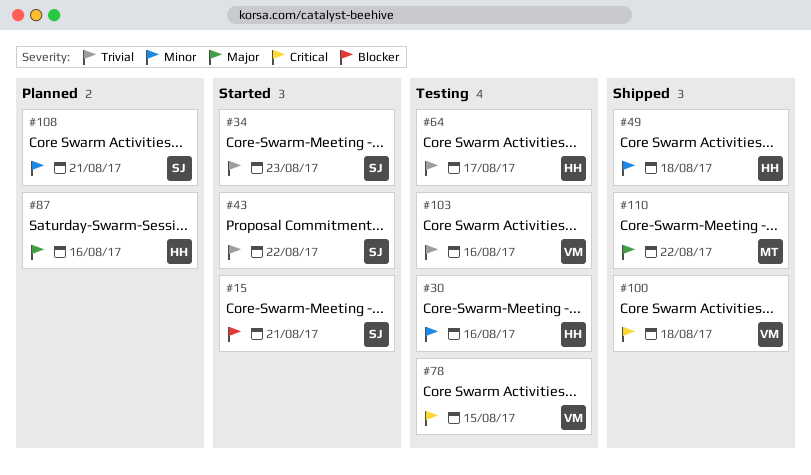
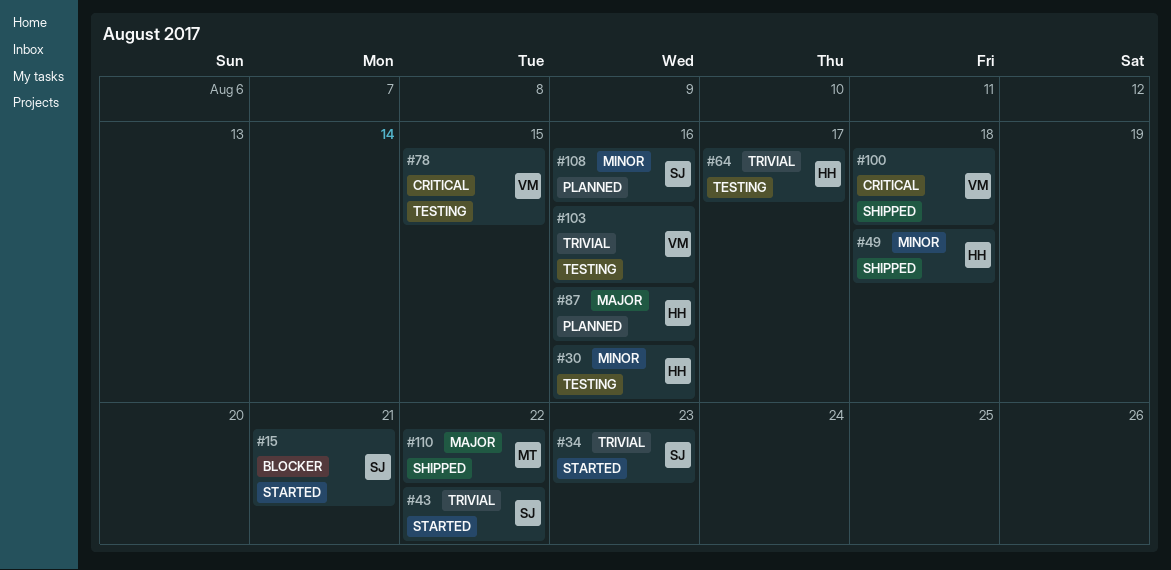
#108, due: Aug 21 -> Aug 16

